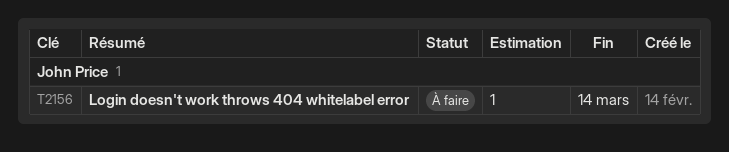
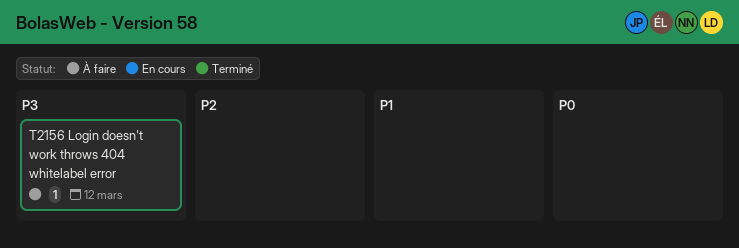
T2156, due: Mar 14 -> Mar 12

